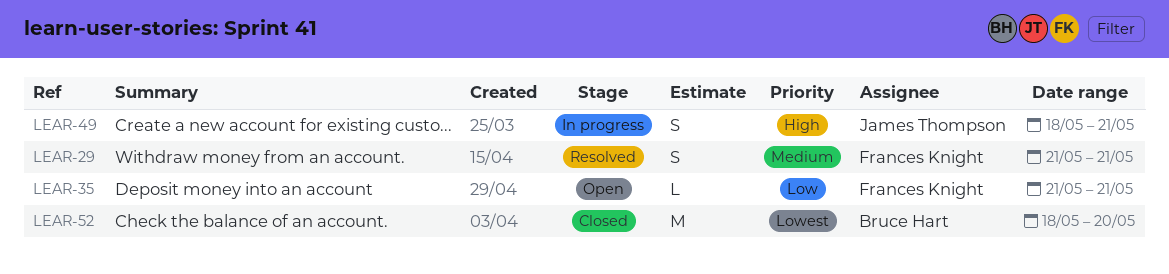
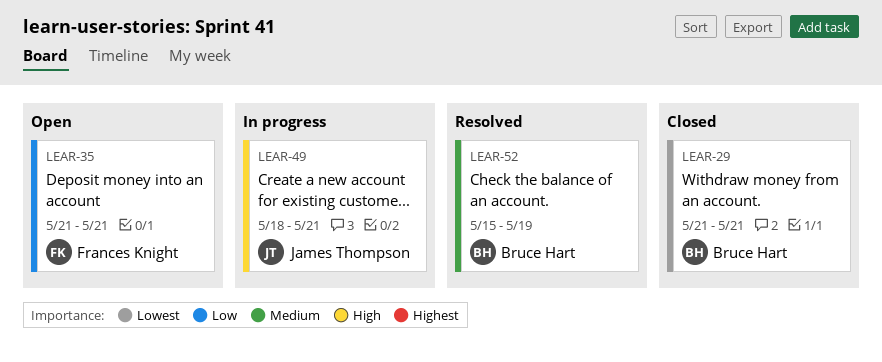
LEAR-29, status: Resolved -> Closed
LEAR-29, owner: Frances Knight -> Bruce Hart
LEAR-29, priority: Medium -> Lowest
LEAR-52, status: Closed -> Resolved
LEAR-52, priority: Lowest -> Medium
LEAR-52, start: May 18 -> May 15
LEAR-52, due: May 20 -> May 19

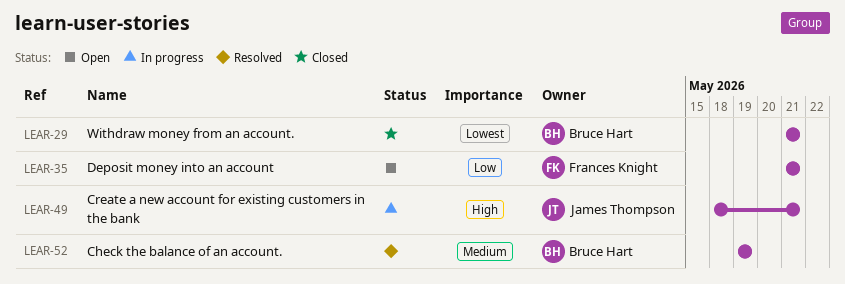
LEAR-52, start: May 15 -> May 19

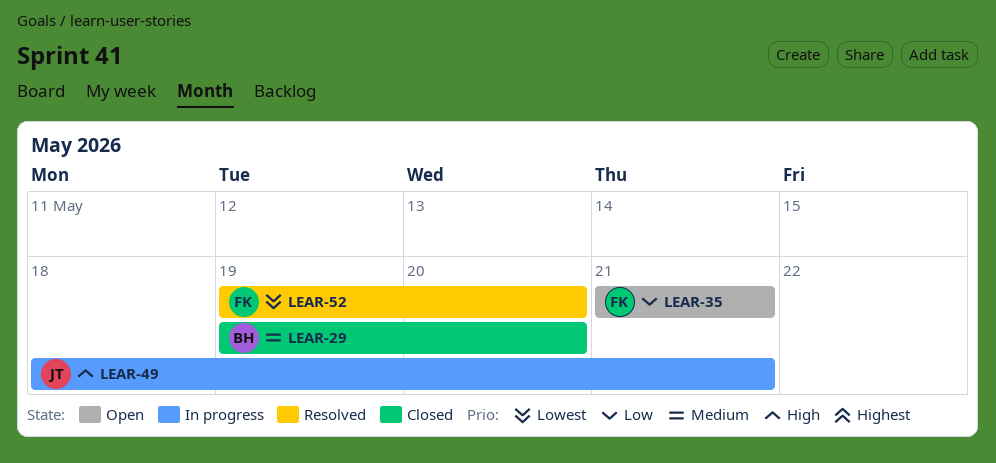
LEAR-29, priority: Lowest -> Medium
LEAR-29, start: May 21 -> May 19
LEAR-29, due: May 21 -> May 20
LEAR-52, owner: Bruce Hart -> Frances Knight
LEAR-52, priority: Medium -> Lowest
LEAR-52, due: May 19 -> May 20

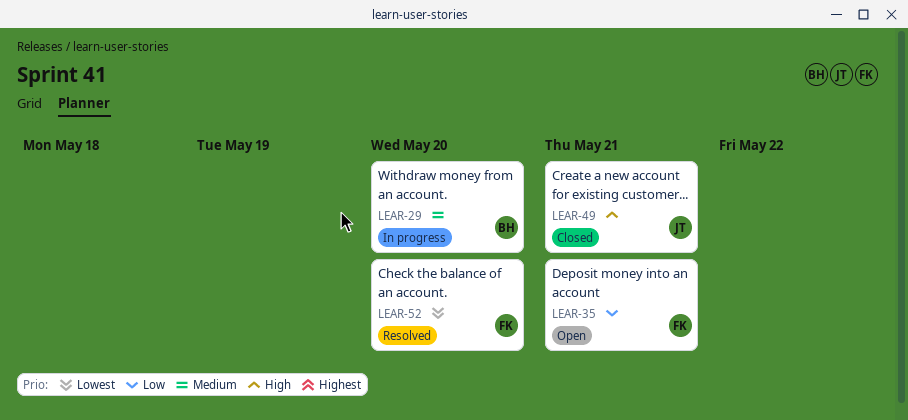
LEAR-29, status: Closed -> In progress
LEAR-49, status: In progress -> Closed

